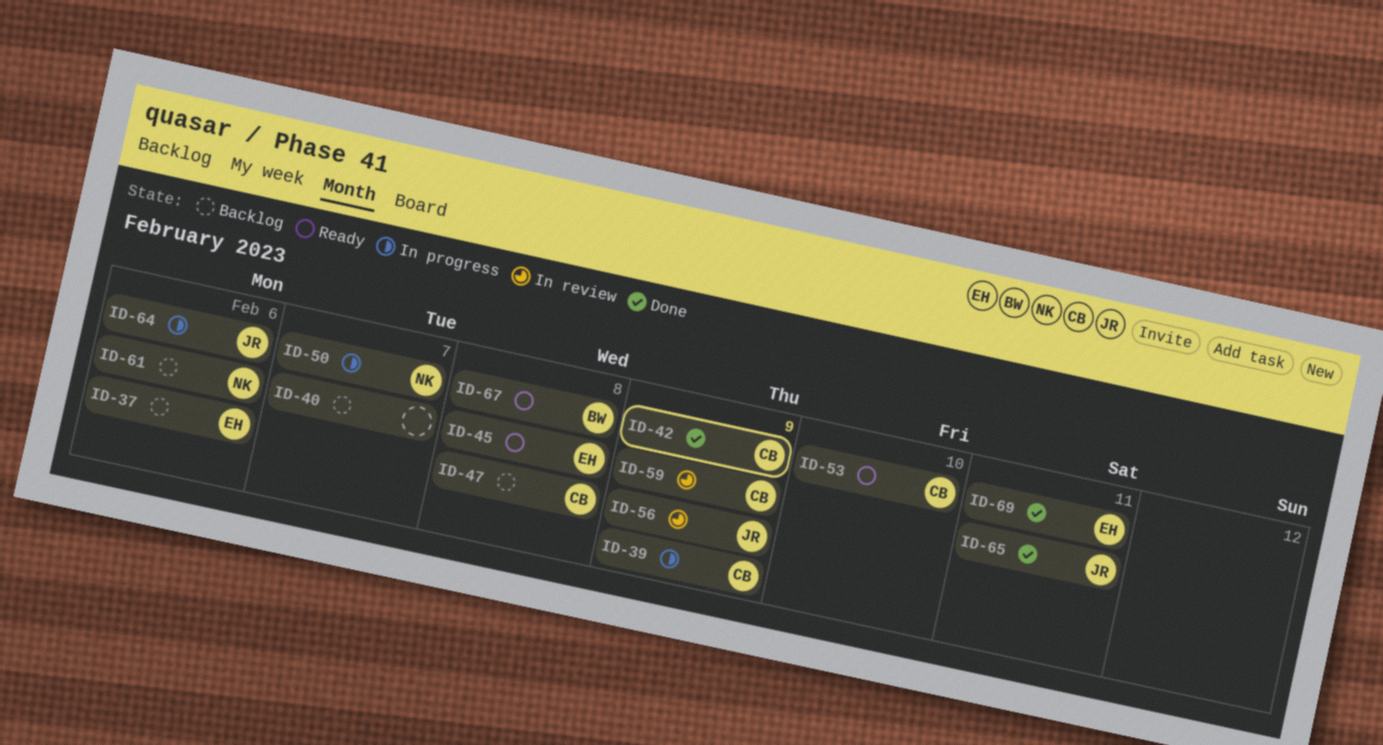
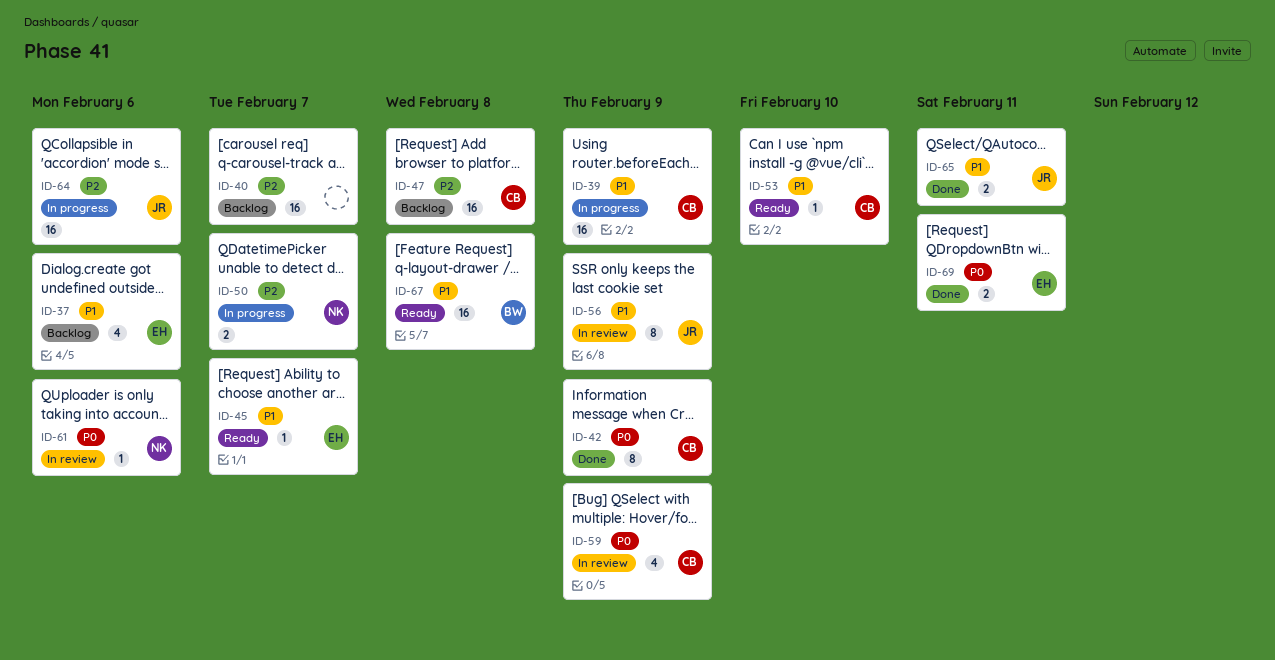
ID-45, due: Feb 8 -> Feb 7
ID-61, status: Backlog -> In review

